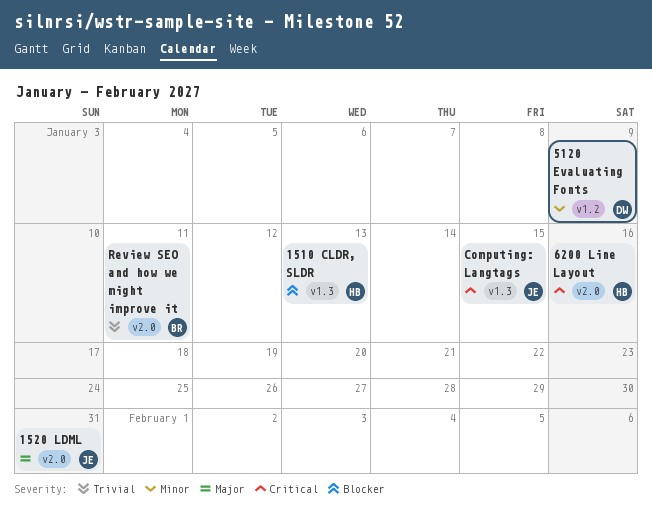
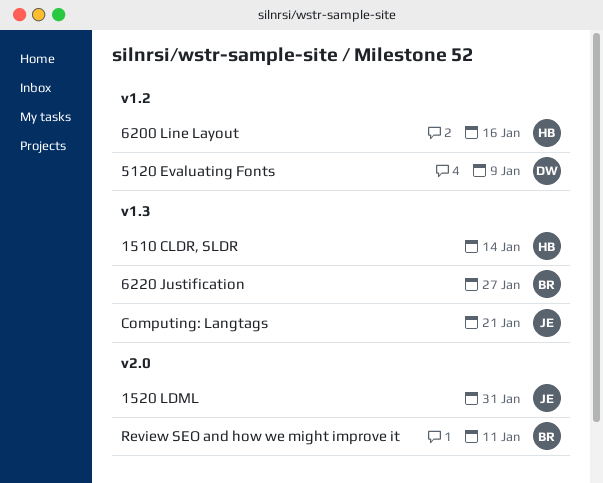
1510 CLDR, SLDR, due: Jan 13 -> Jan 14
6200 Line Layout, label: v2.0 -> v1.2
6220 Justification: none -> present
Computing: Langtags, due: Jan 15 -> Jan 21

